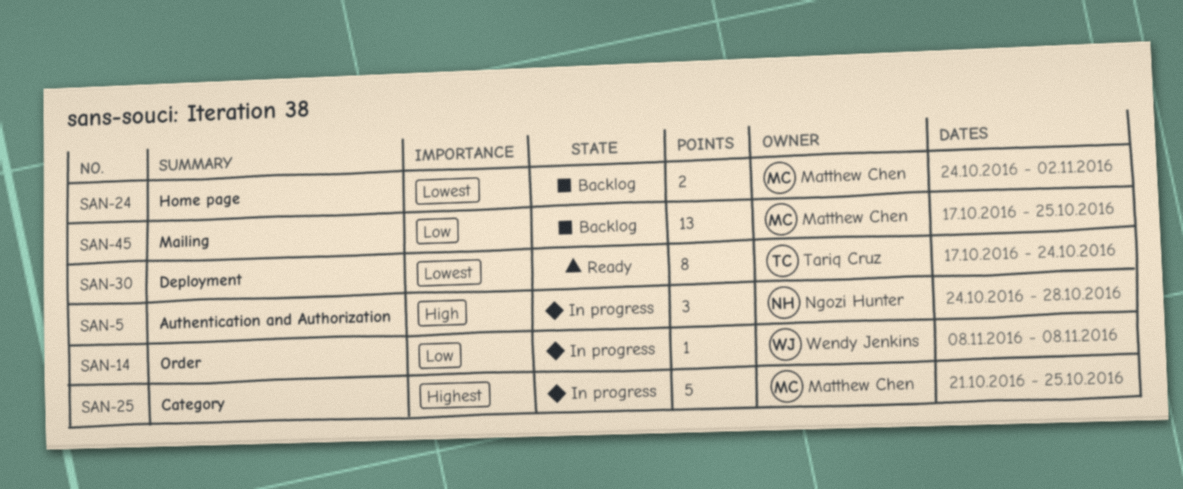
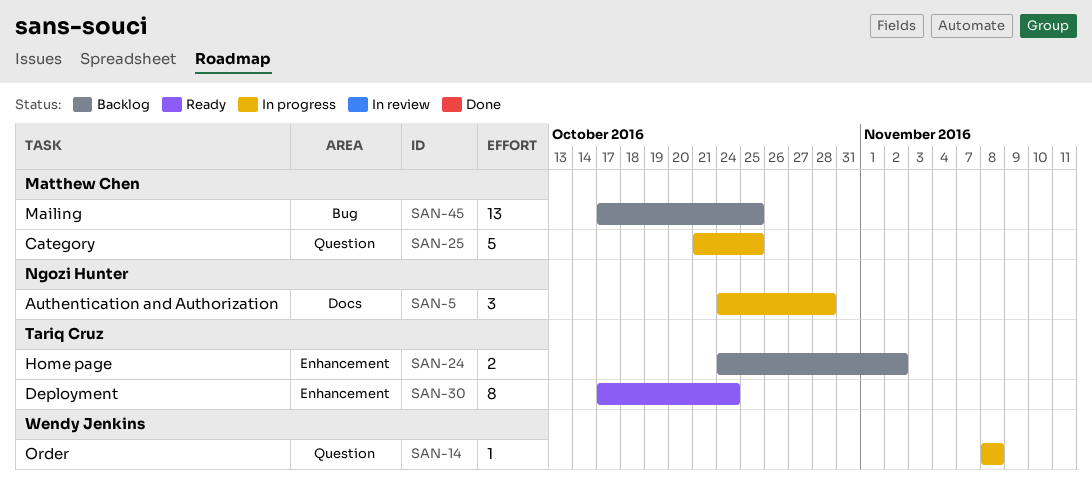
SAN-24, owner: Matthew Chen -> Tariq Cruz

